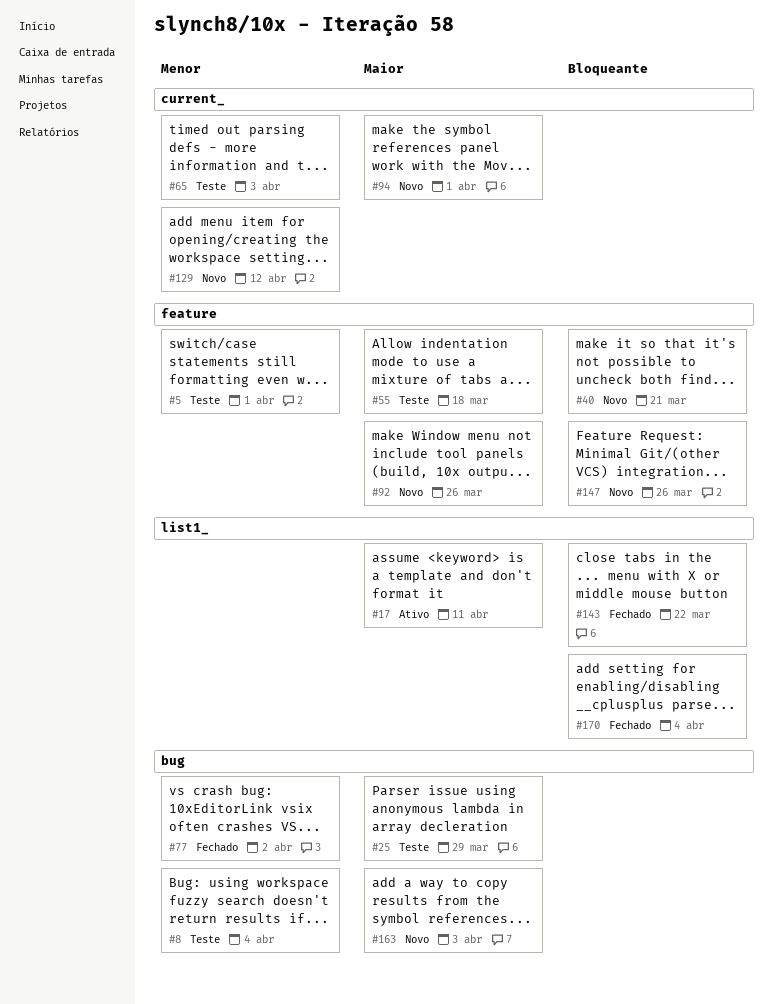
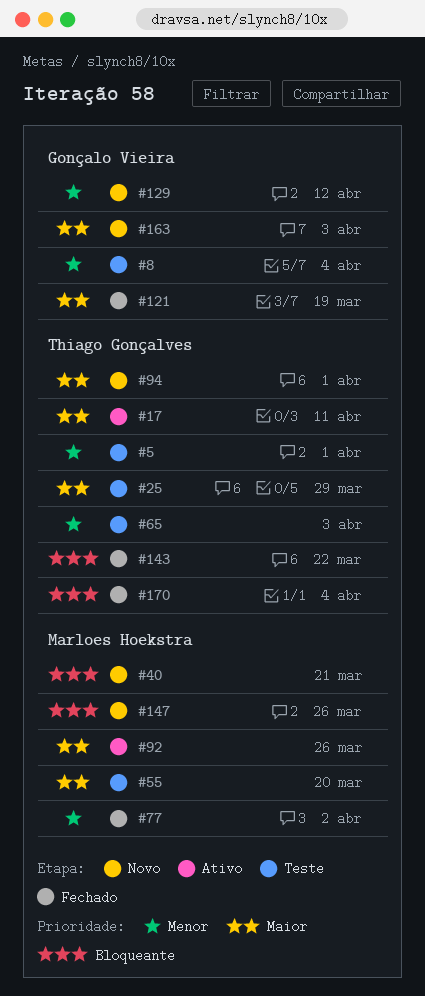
#55, due: Mar 18 -> Mar 20
#92, status: Novo -> Ativo
#121: none -> present

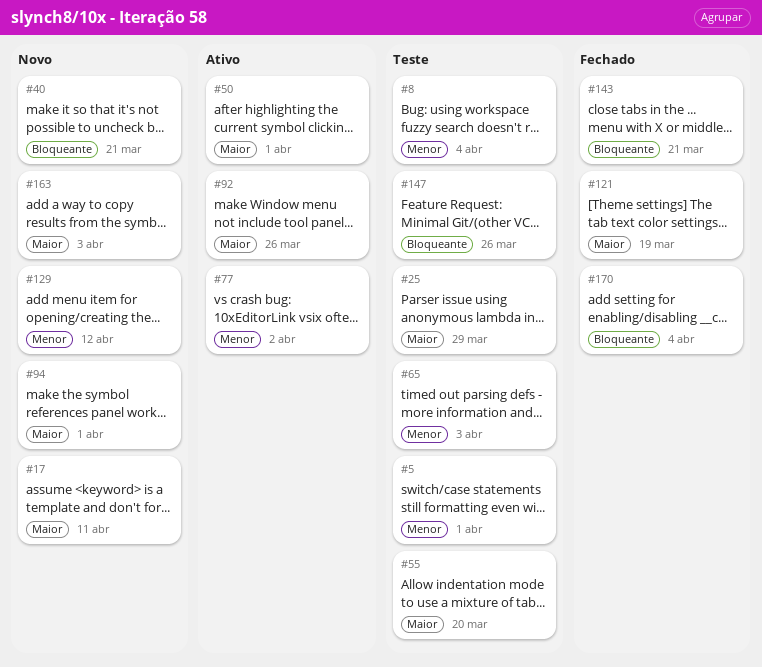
#17, status: Ativo -> Novo
#50: none -> present
#77, status: Fechado -> Ativo
#143, due: Mar 22 -> Mar 21
#147, status: Novo -> Teste

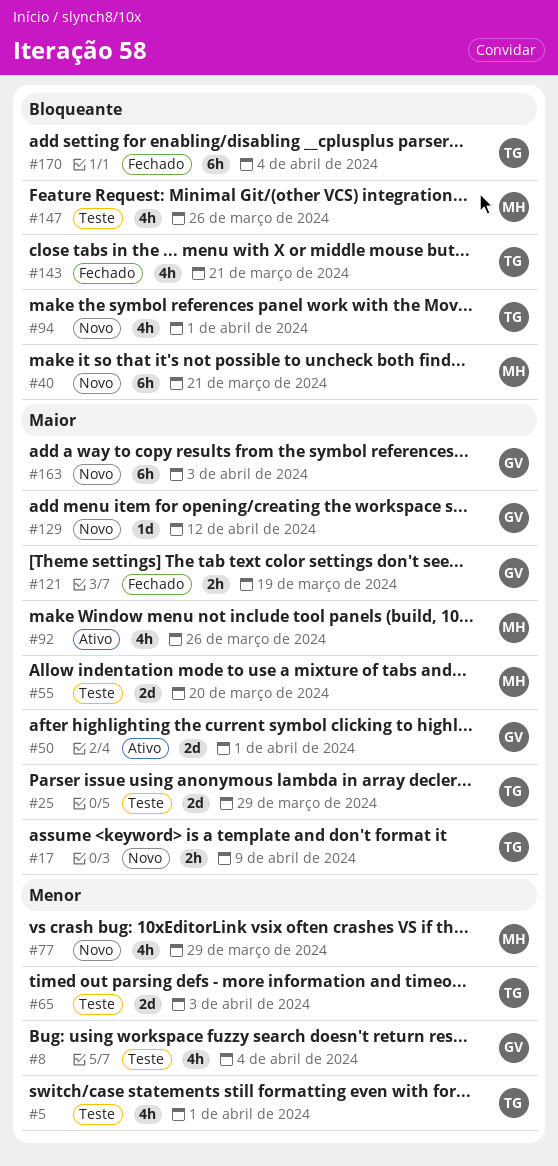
#17, due: Apr 11 -> Apr 9
#77, status: Ativo -> Novo
#77, due: Apr 2 -> Mar 29
#94, priority: Maior -> Bloqueante
#129, priority: Menor -> Maior

